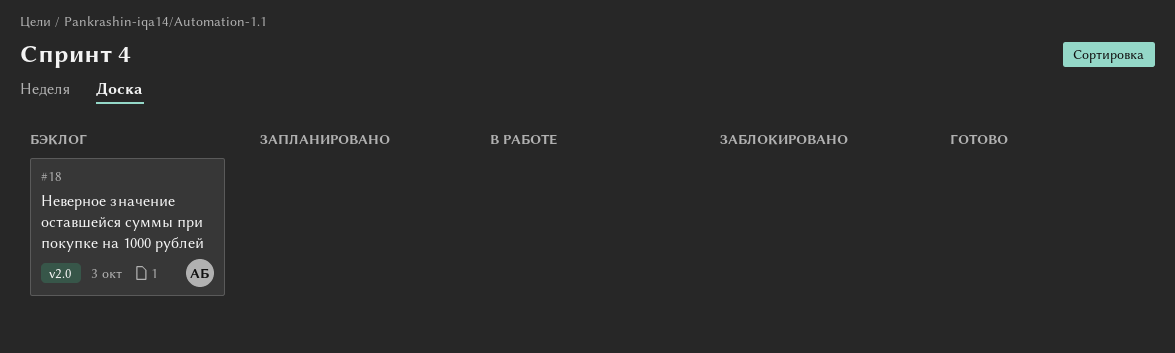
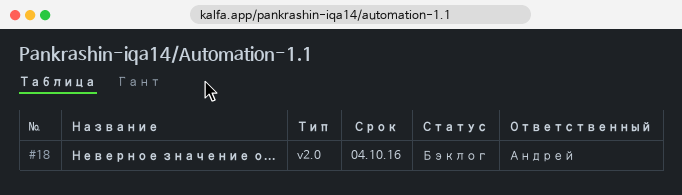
#18, due: Oct 3 -> Oct 4

